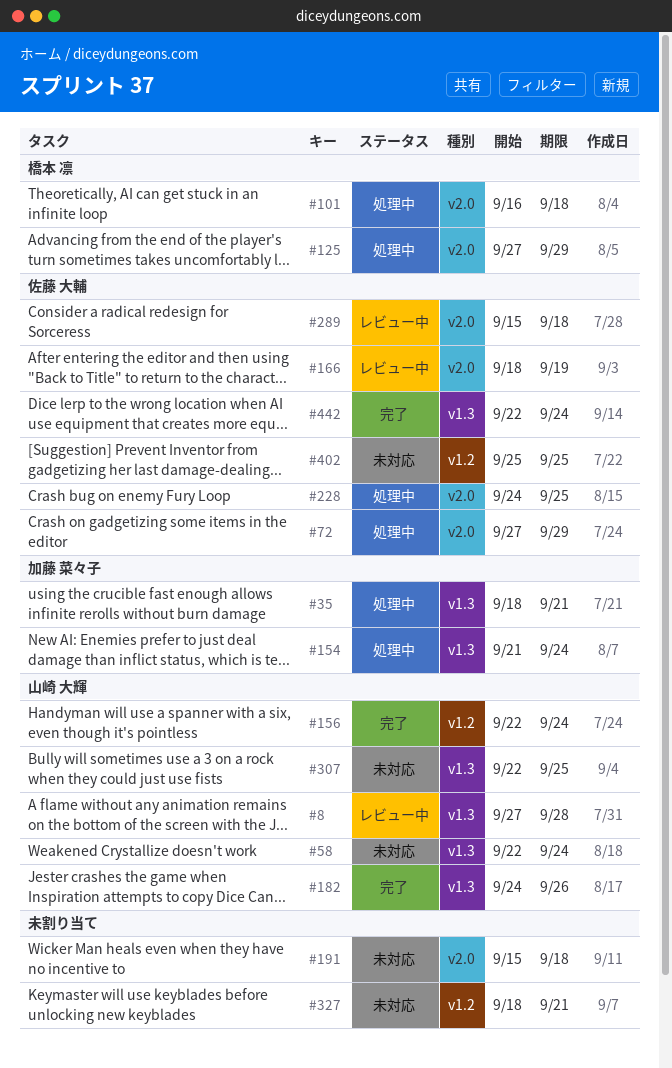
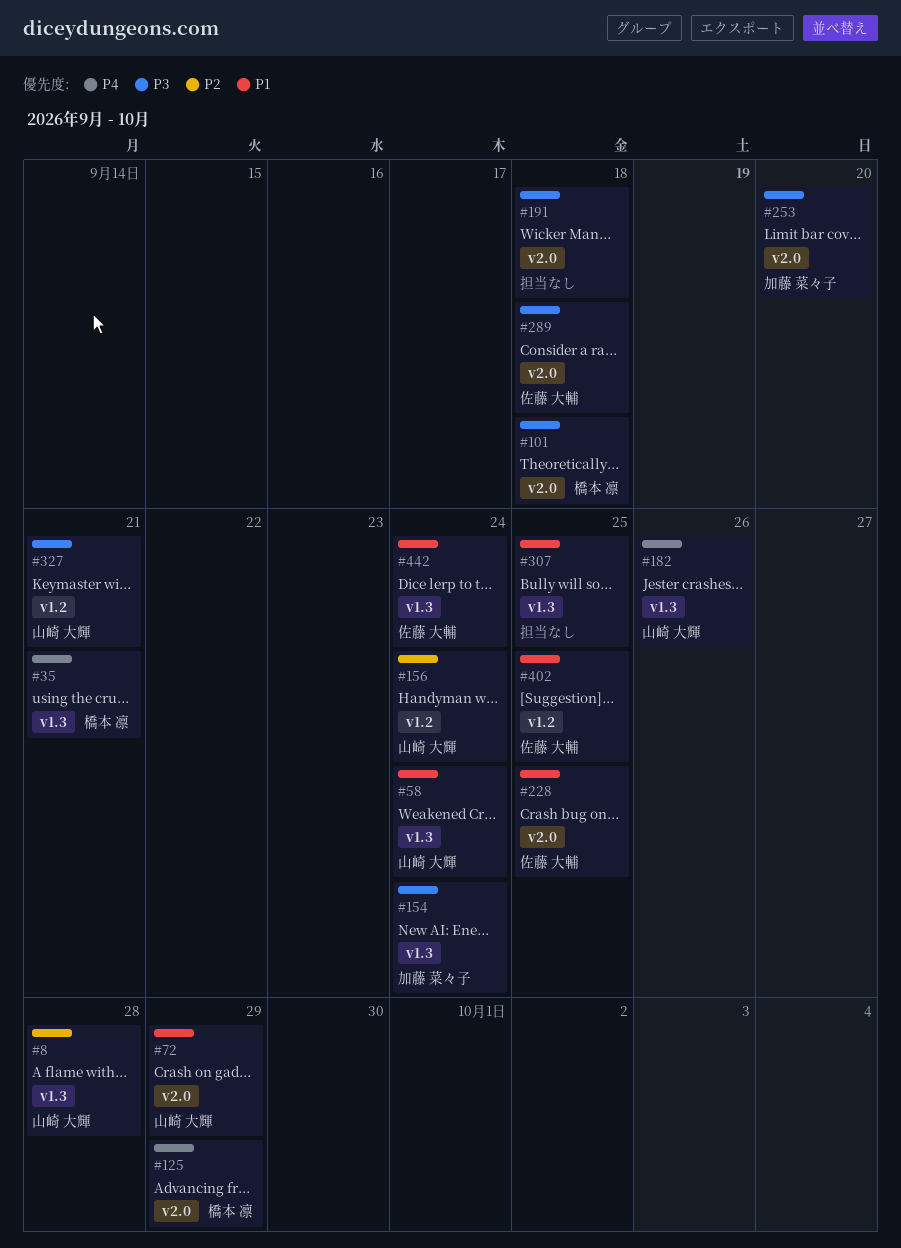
#35, owner: 加藤 菜々子 -> 橋本 凛
#72, owner: 佐藤 大輔 -> 山崎 大輝
#166: present -> none
#253: none -> present
#307, owner: 山崎 大輝 -> none
#327, owner: none -> 山崎 大輝

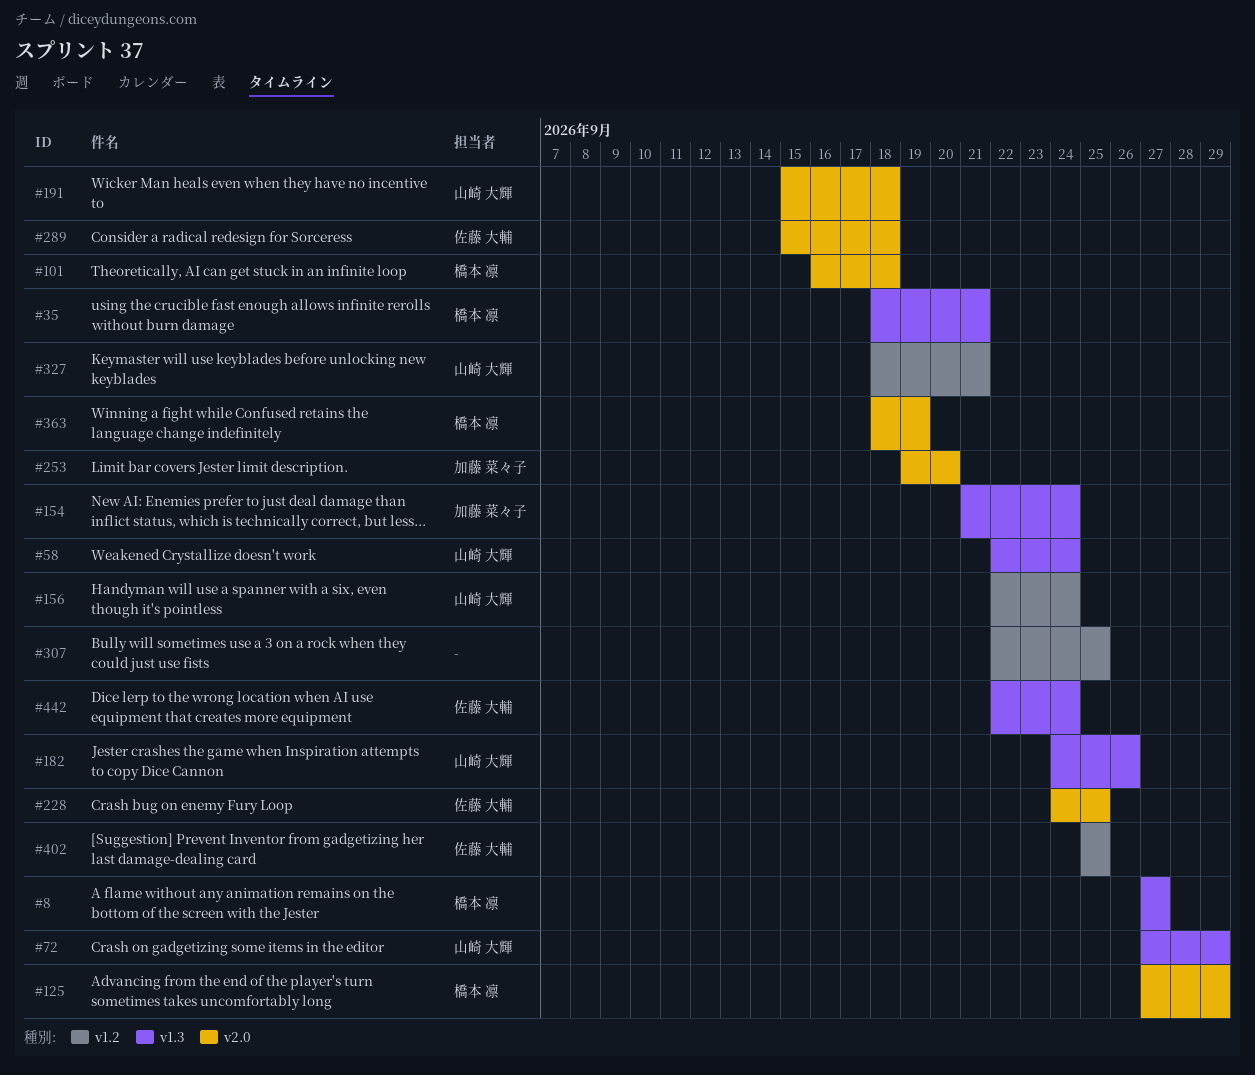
#8, owner: 山崎 大輝 -> 橋本 凛
#8, due: Sep 28 -> Sep 27
#72, label: v2.0 -> v1.3
#191, owner: none -> 山崎 大輝
#307, label: v1.3 -> v1.2
#363: none -> present

